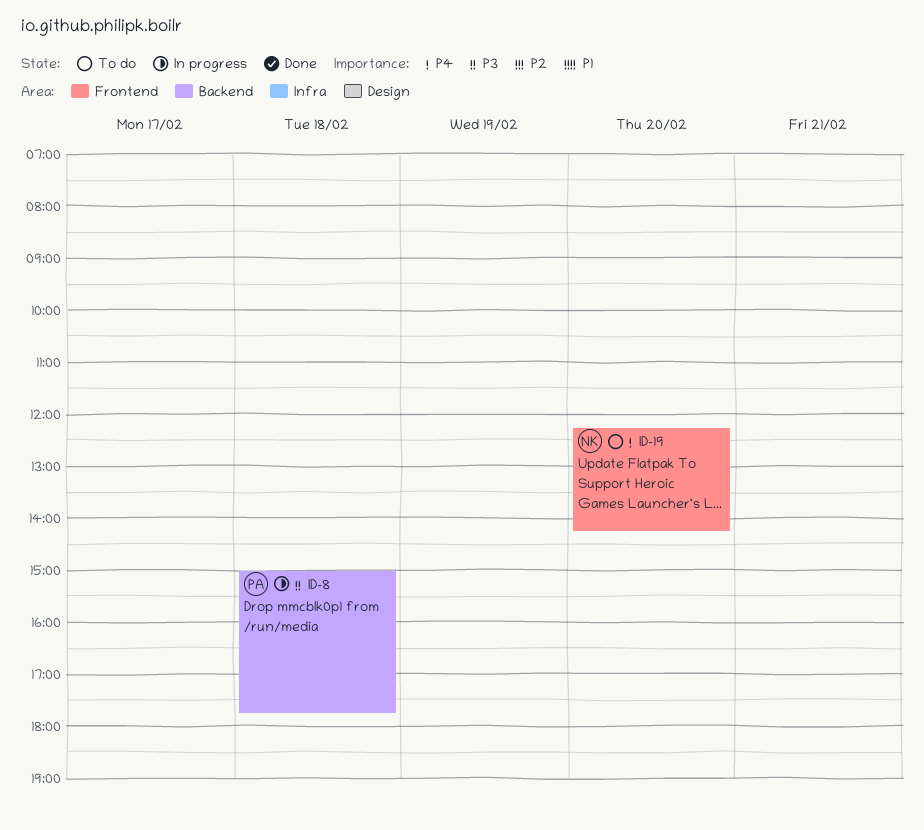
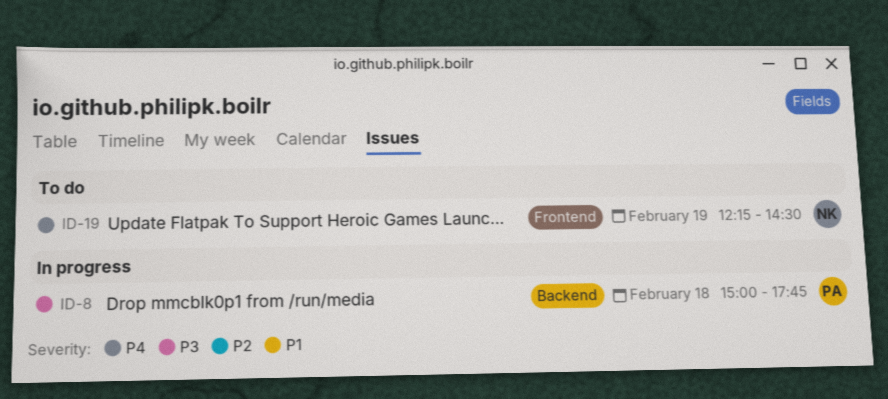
ID-19, day: Feb 20 -> Feb 19
ID-19, ends: 14:15 -> 14:30

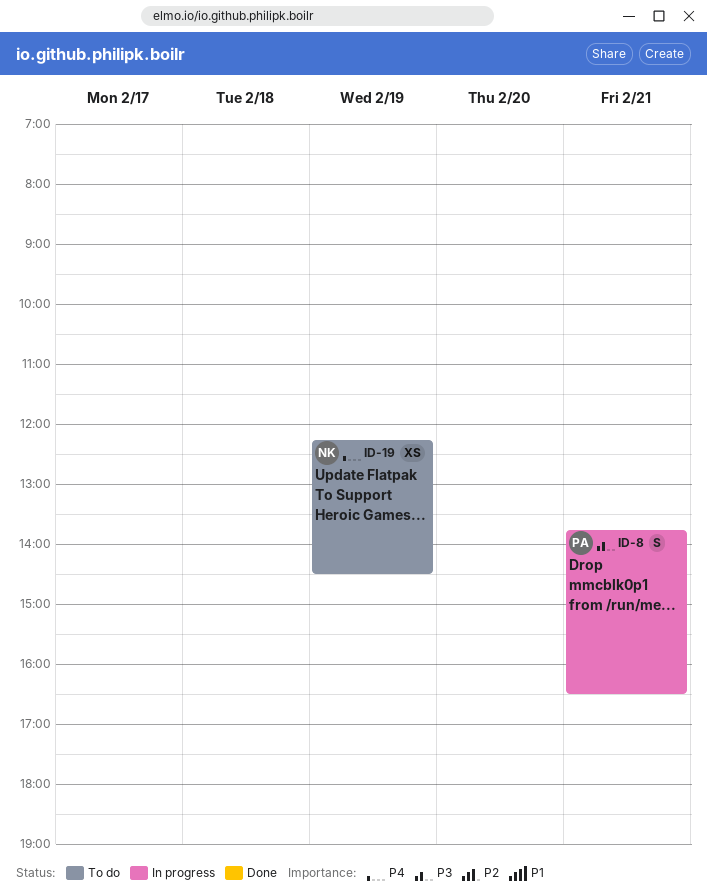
ID-8, day: Feb 18 -> Feb 21
ID-8, begins: 15:00 -> 13:45
ID-8, ends: 17:45 -> 16:30

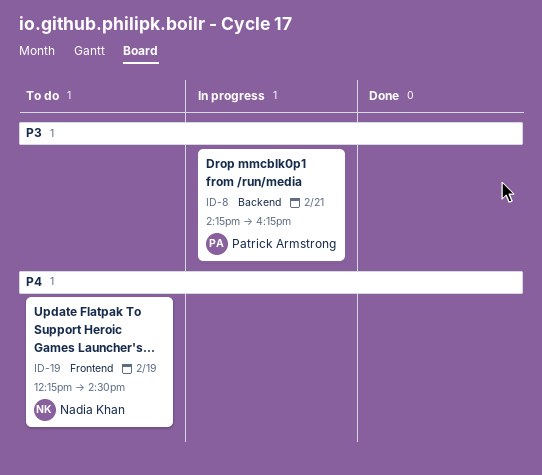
ID-8, begins: 13:45 -> 14:15
ID-8, ends: 16:30 -> 16:15

